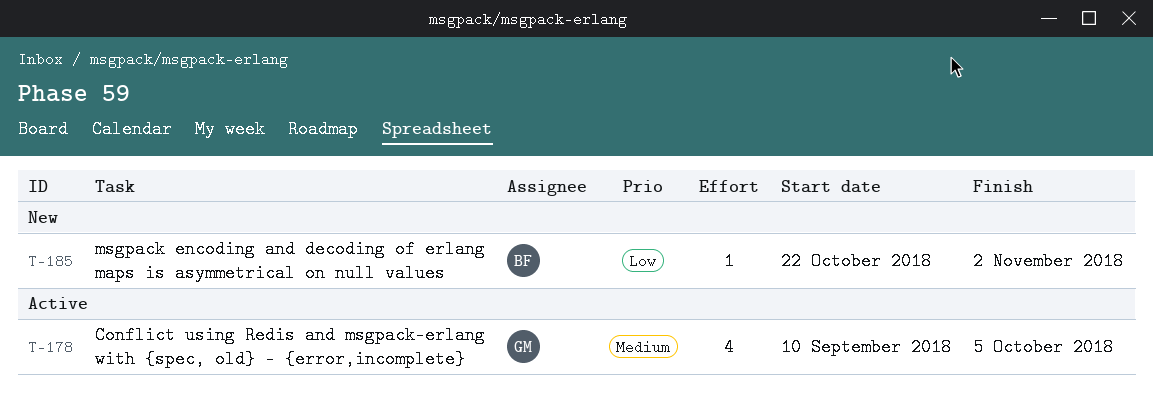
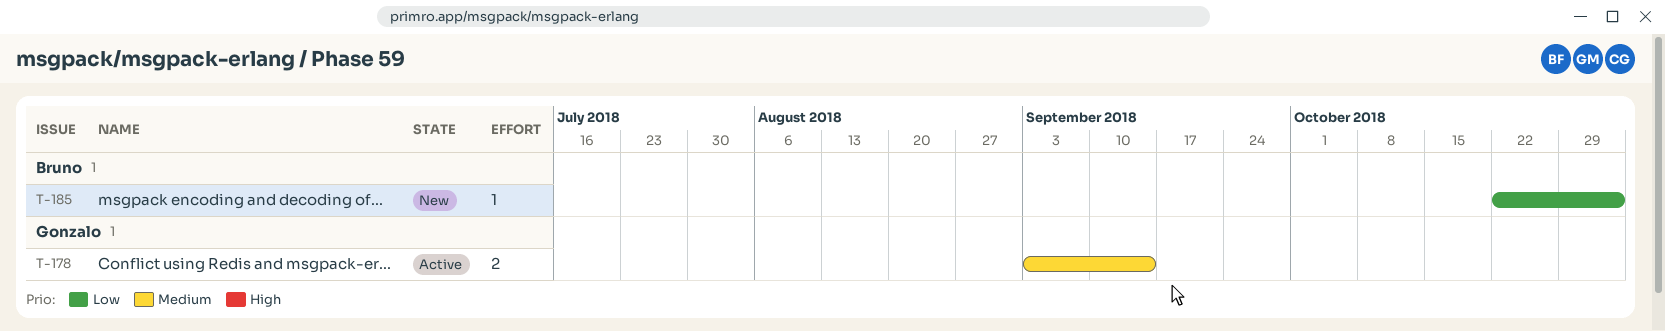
T-178, estimate: 4 -> 2
T-178, start: Sep 10 -> Sep 3
T-178, due: Oct 5 -> Sep 14

